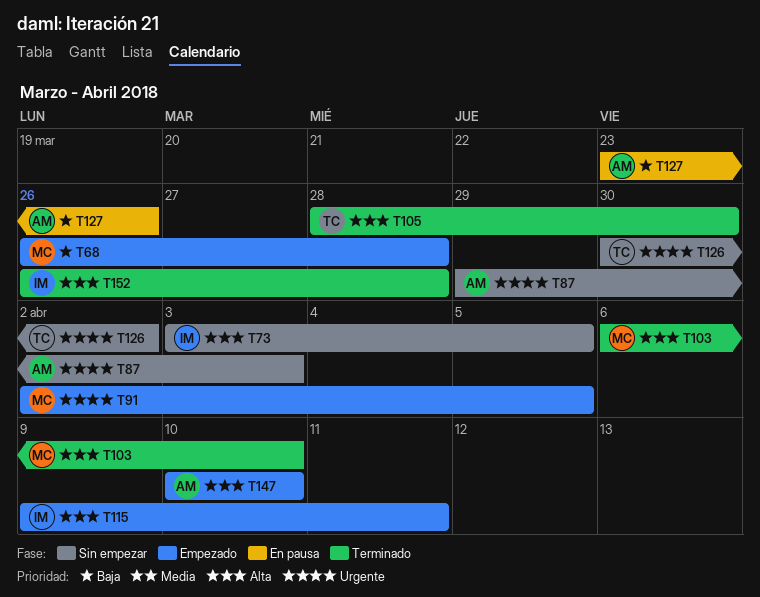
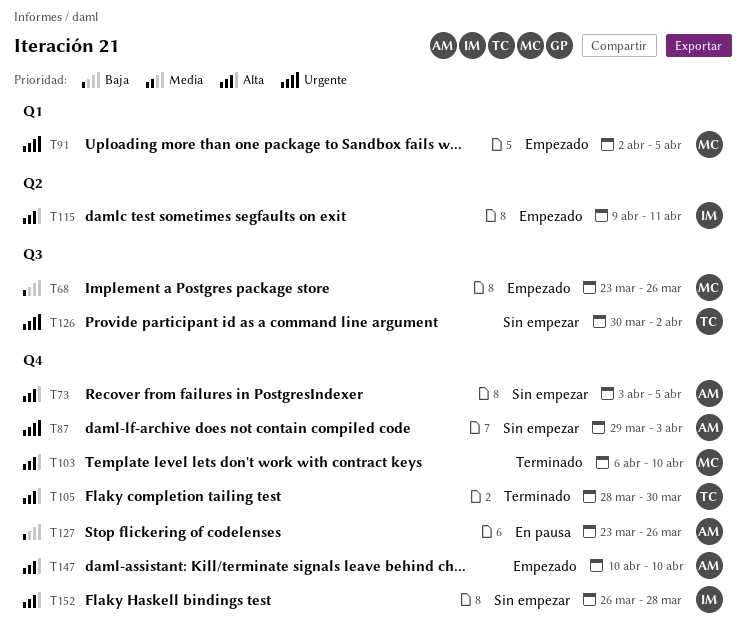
T68, start: Mar 26 -> Mar 23
T68, due: Mar 28 -> Mar 26
T73, owner: IM -> AM
T152, status: Terminado -> Sin empezar

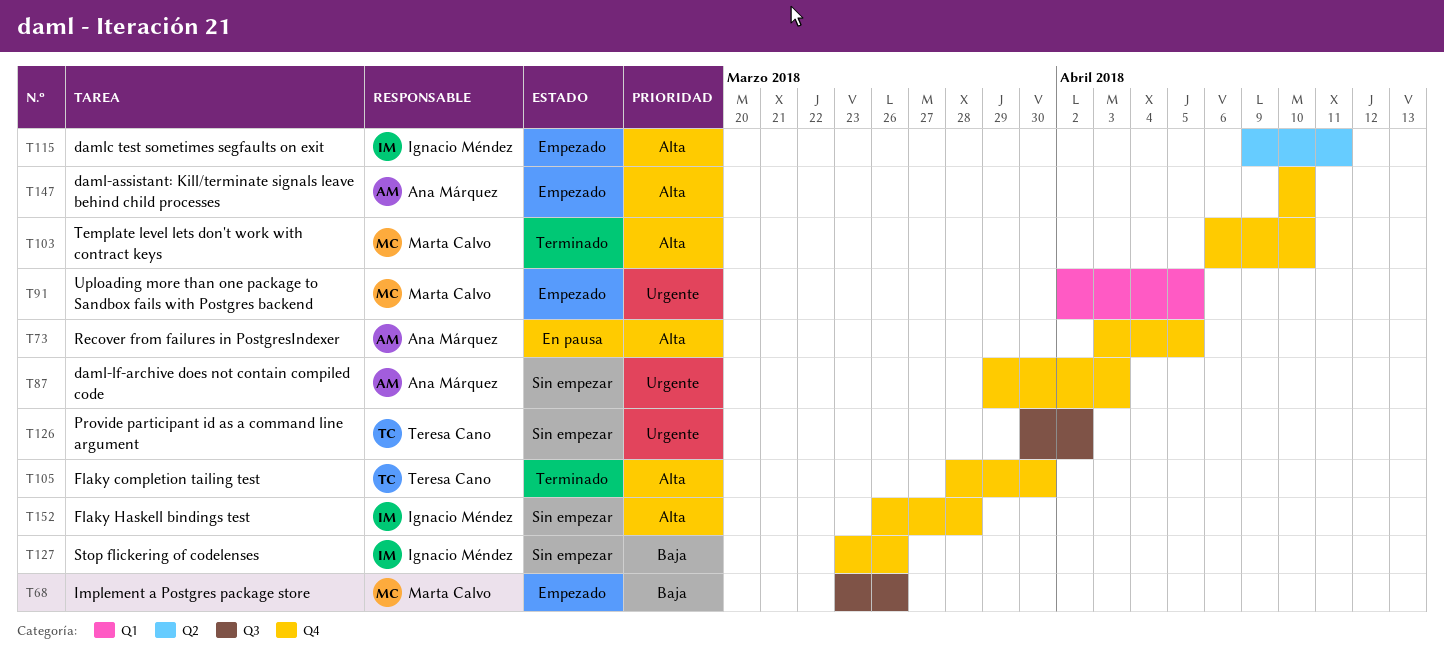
T73, status: Sin empezar -> En pausa
T127, status: En pausa -> Sin empezar
T127, owner: Ana Márquez -> Ignacio Méndez

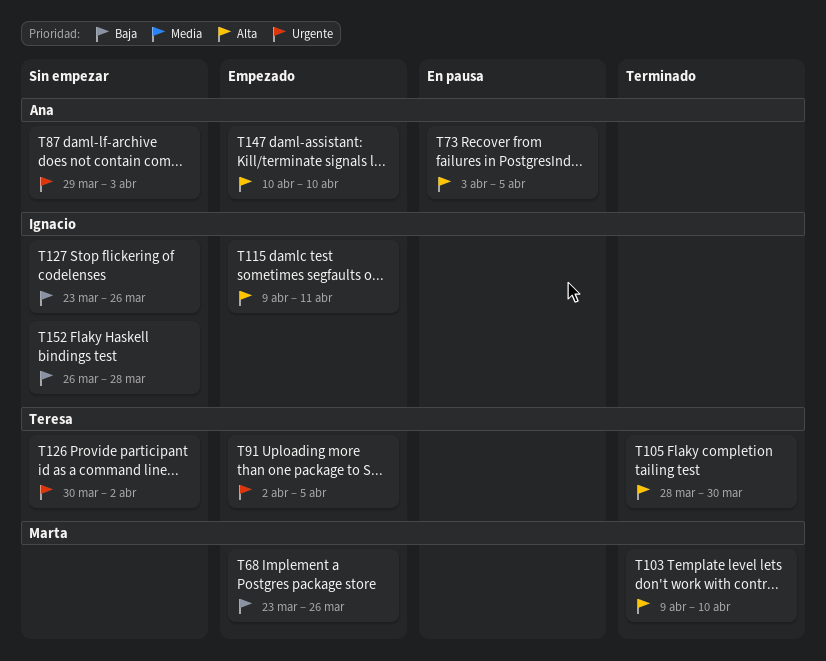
T91, owner: Marta Calvo -> Teresa Cano
T103, start: Apr 6 -> Apr 9
T152, priority: Alta -> Baja

